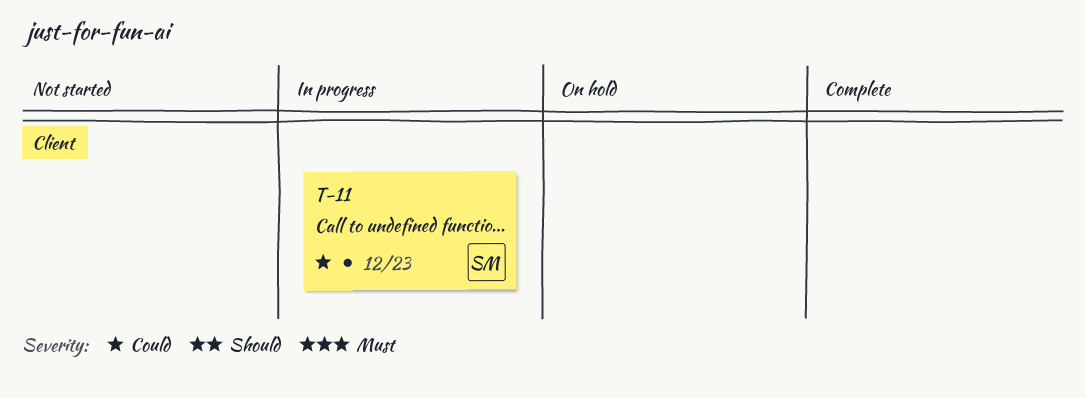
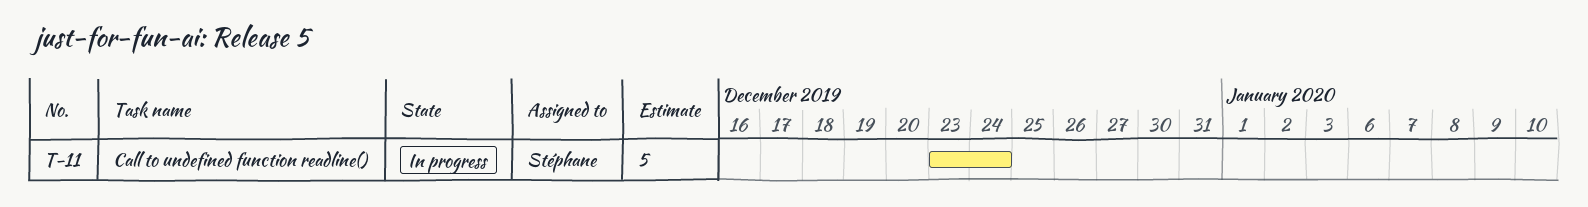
T-11, estimate: 1 -> 5
T-11, due: Dec 23 -> Dec 24

